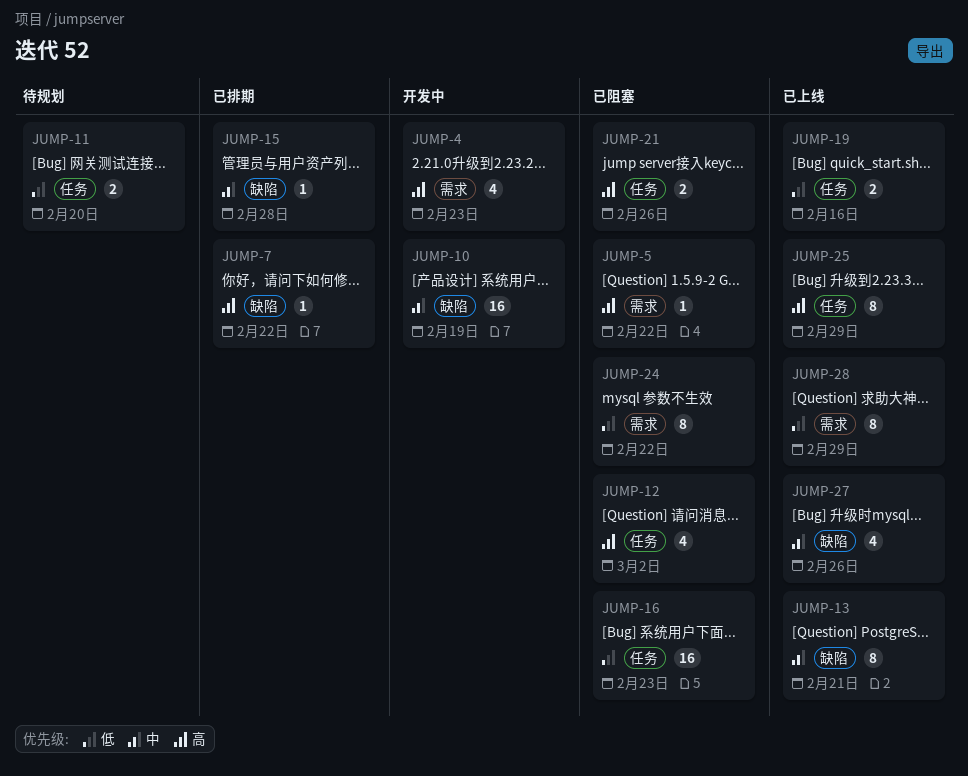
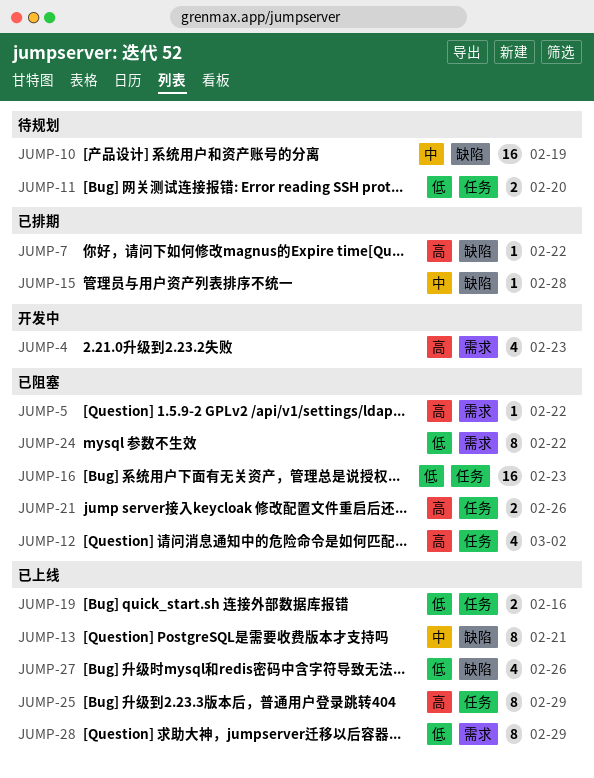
JUMP-10, status: 开发中 -> 待规划
JUMP-27, priority: 中 -> 低

